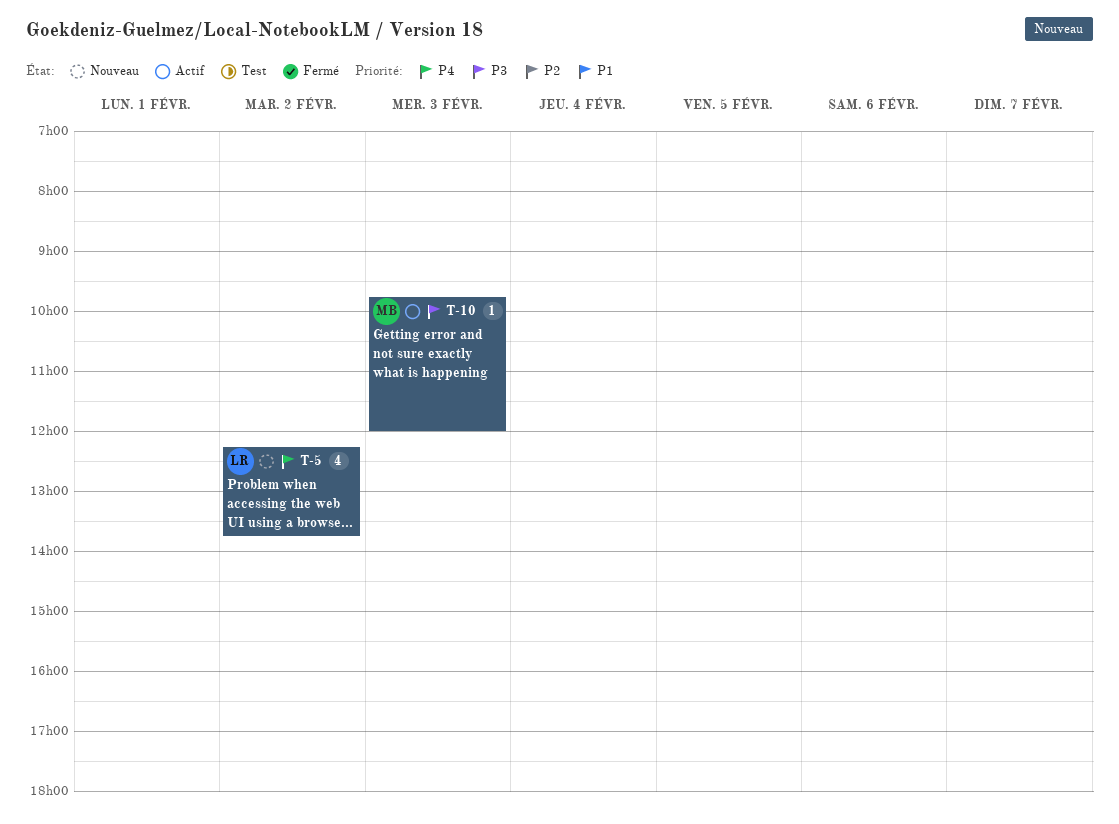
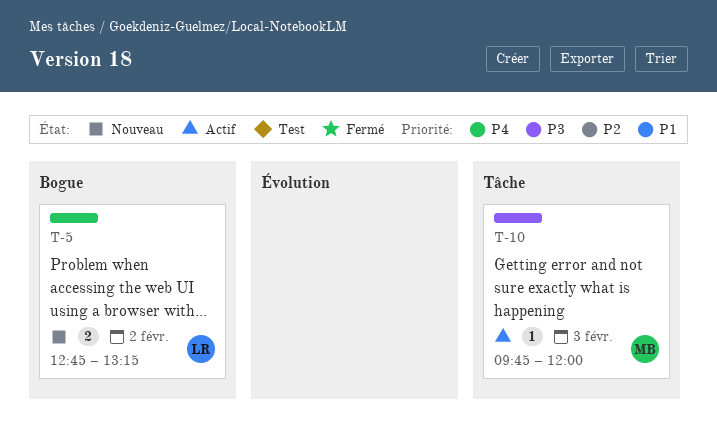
T-5, estimate: 4 -> 2
T-5, begins: 12:15 -> 12:45
T-5, ends: 13:45 -> 13:15

